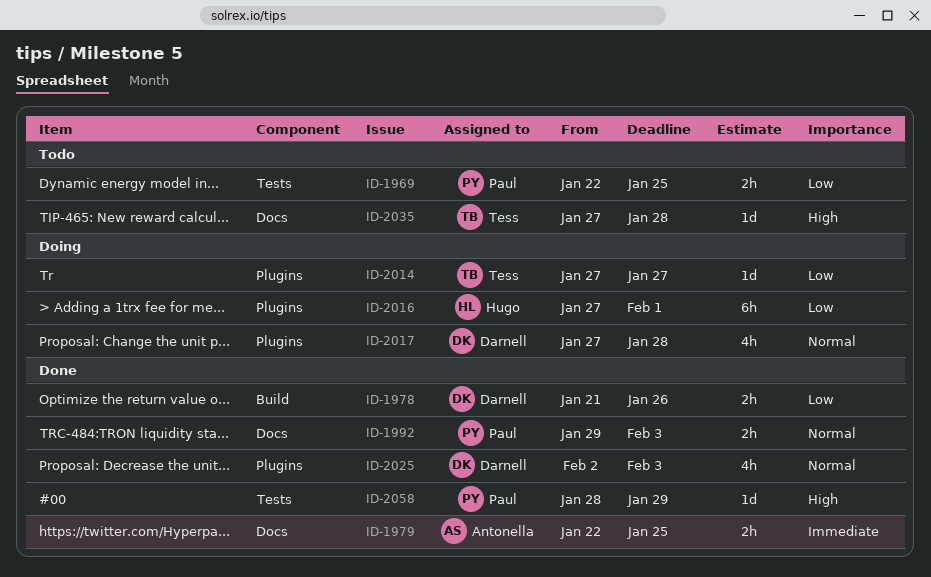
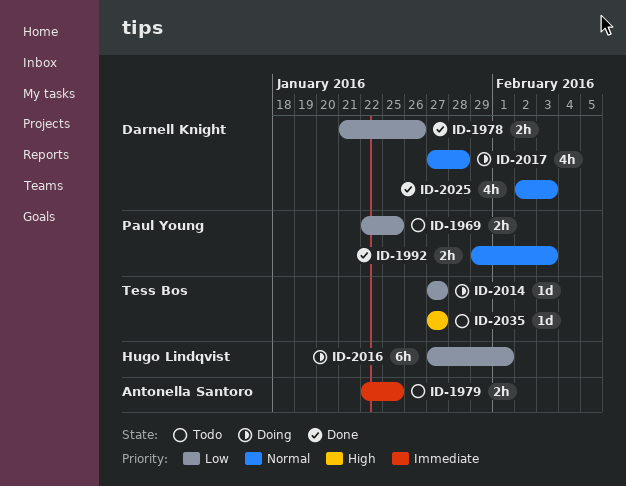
ID-1979, status: Done -> Todo
ID-2035, due: Jan 28 -> Jan 27
ID-2058: present -> none

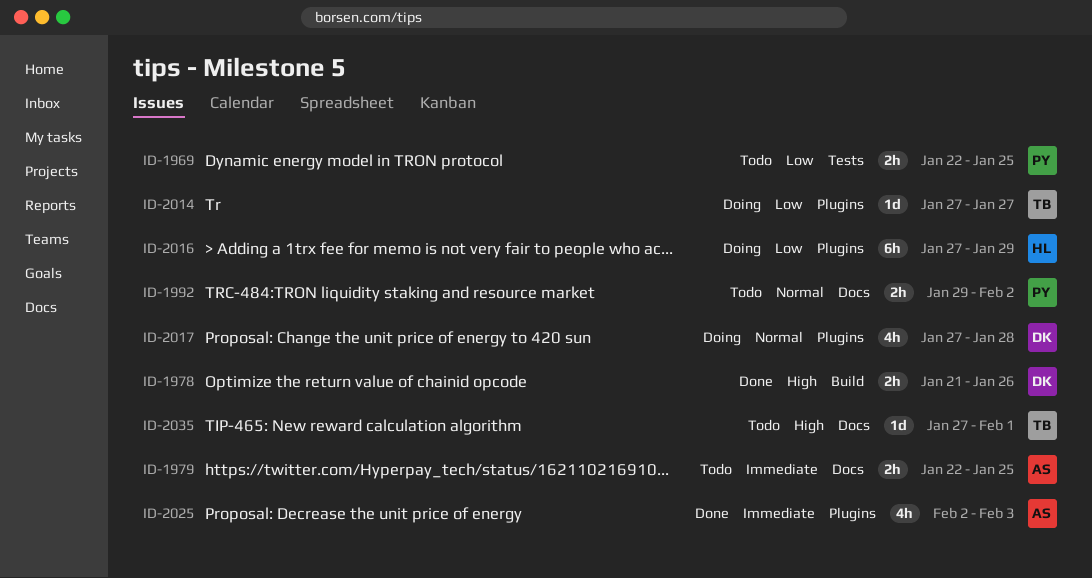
ID-1978, priority: Low -> High
ID-1992, status: Done -> Todo
ID-1992, due: Feb 3 -> Feb 2
ID-2016, due: Feb 1 -> Jan 29
ID-2025, owner: Darnell Knight -> Antonella Santoro
ID-2025, priority: Normal -> Immediate
ID-2035, due: Jan 27 -> Feb 1

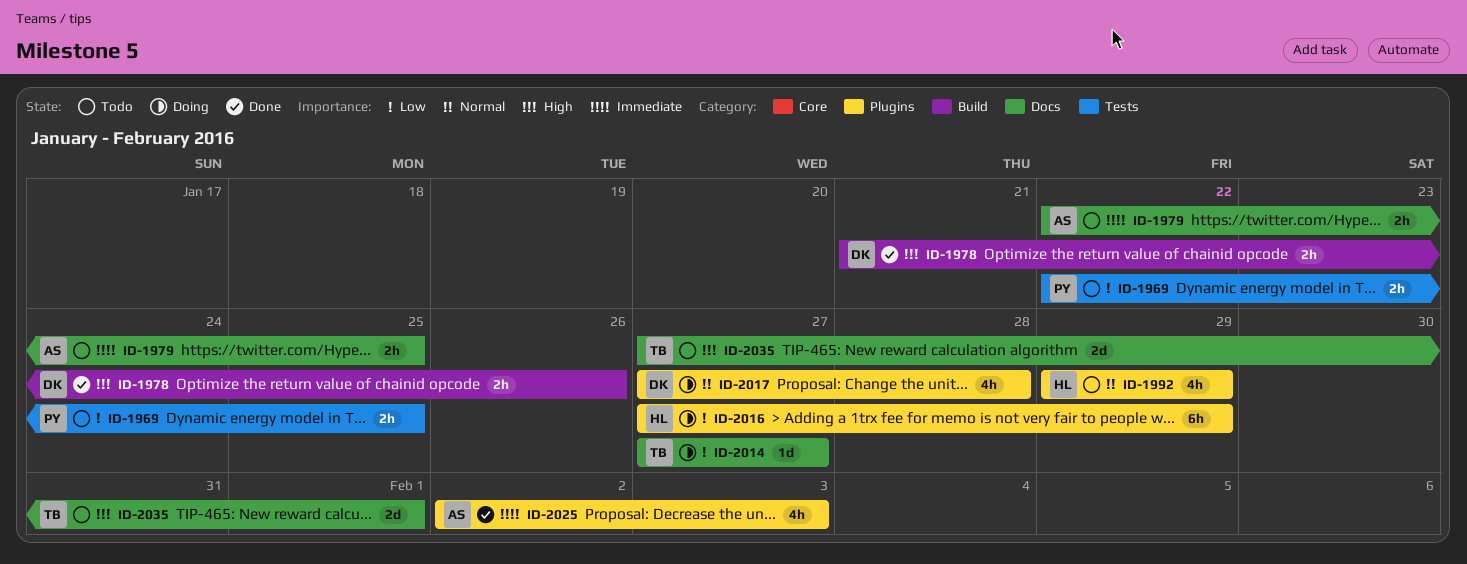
ID-1992, owner: PY -> HL
ID-1992, label: Docs -> Plugins
ID-1992, estimate: 2h -> 4h
ID-1992, due: Feb 2 -> Jan 29
ID-2014, label: Plugins -> Docs
ID-2035, estimate: 1d -> 2d

